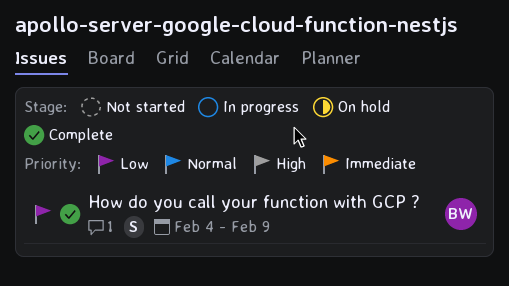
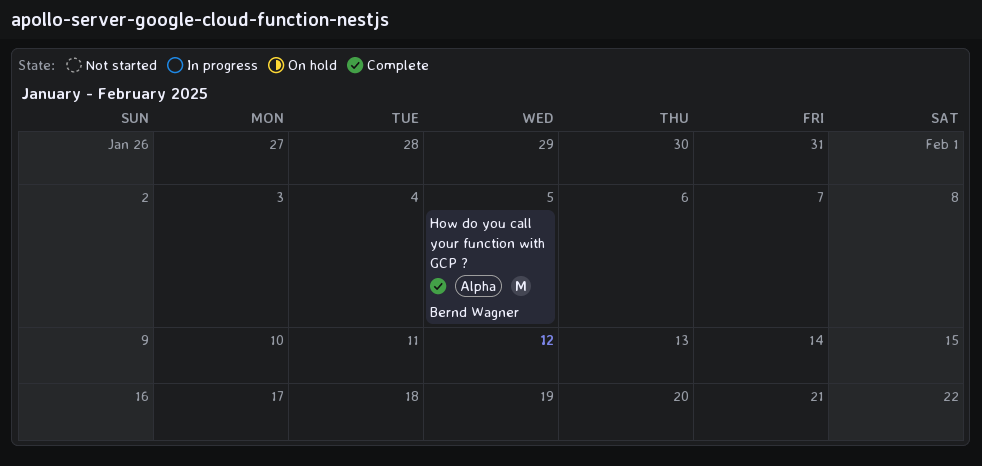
How do you call your function with GCP ?, estimate: S -> M
How do you call your function with GCP ?, due: Feb 9 -> Feb 5

